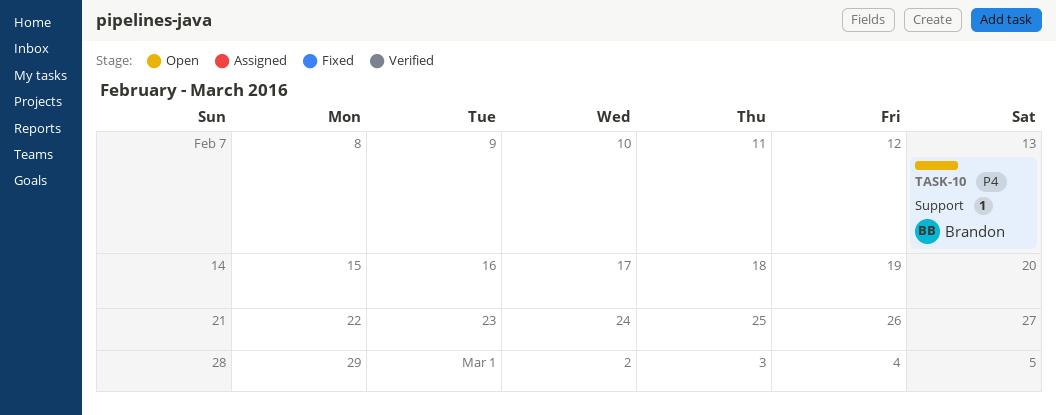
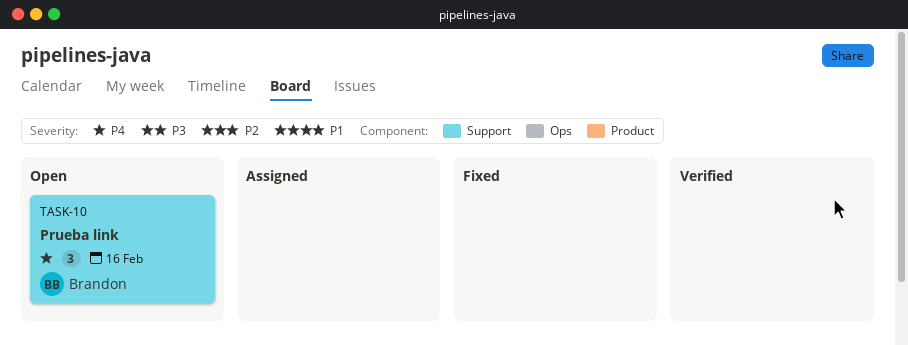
TASK-10, estimate: 1 -> 3
TASK-10, due: Feb 13 -> Feb 16

